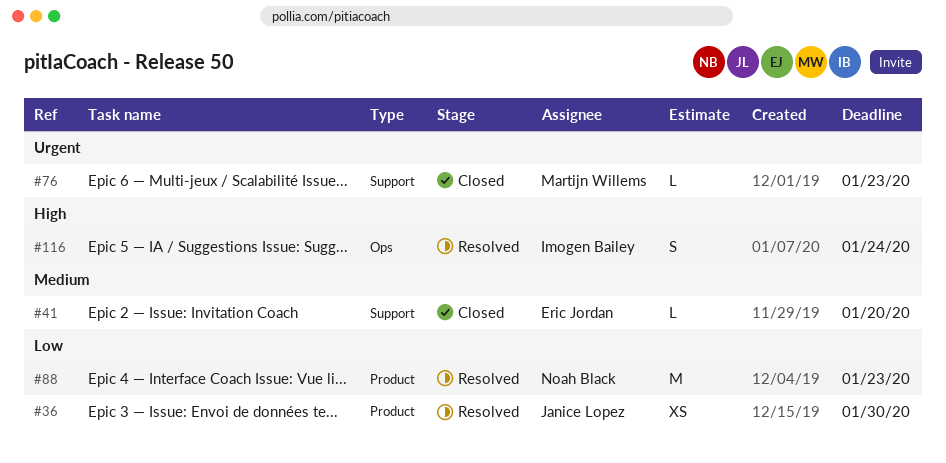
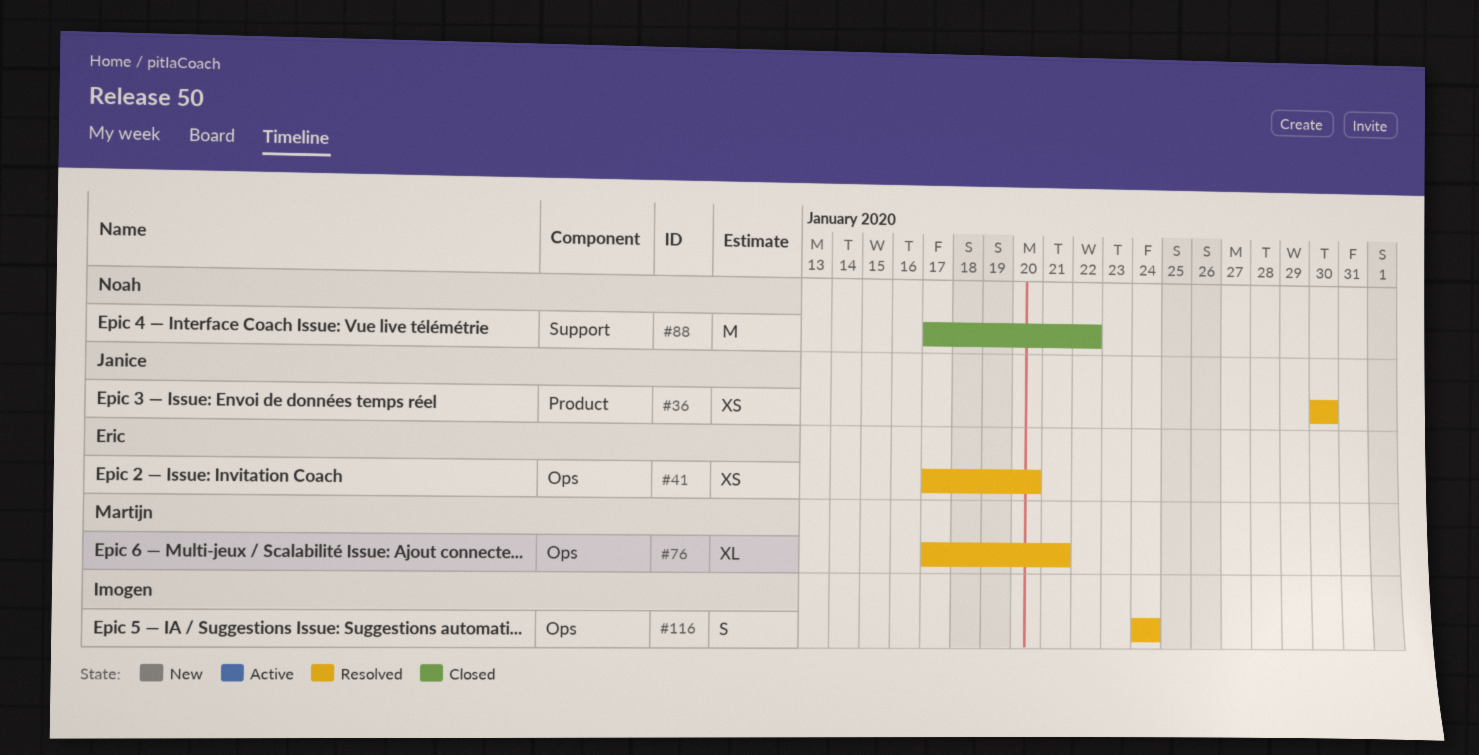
#41, status: Closed -> Resolved
#41, label: Support -> Ops
#41, estimate: L -> XS
#76, status: Closed -> Resolved
#76, label: Support -> Ops
#76, estimate: L -> XL
#76, due: Jan 23 -> Jan 21
#88, status: Resolved -> Closed
#88, label: Product -> Support
#88, due: Jan 23 -> Jan 22

